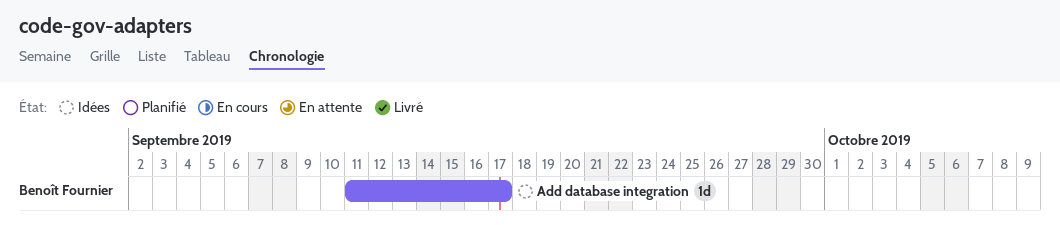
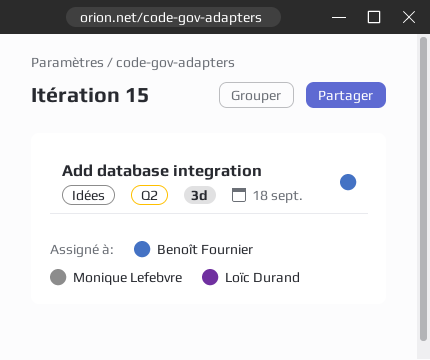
Add database integration, estimate: 1d -> 3d
Add database integration, due: Sep 17 -> Sep 18

